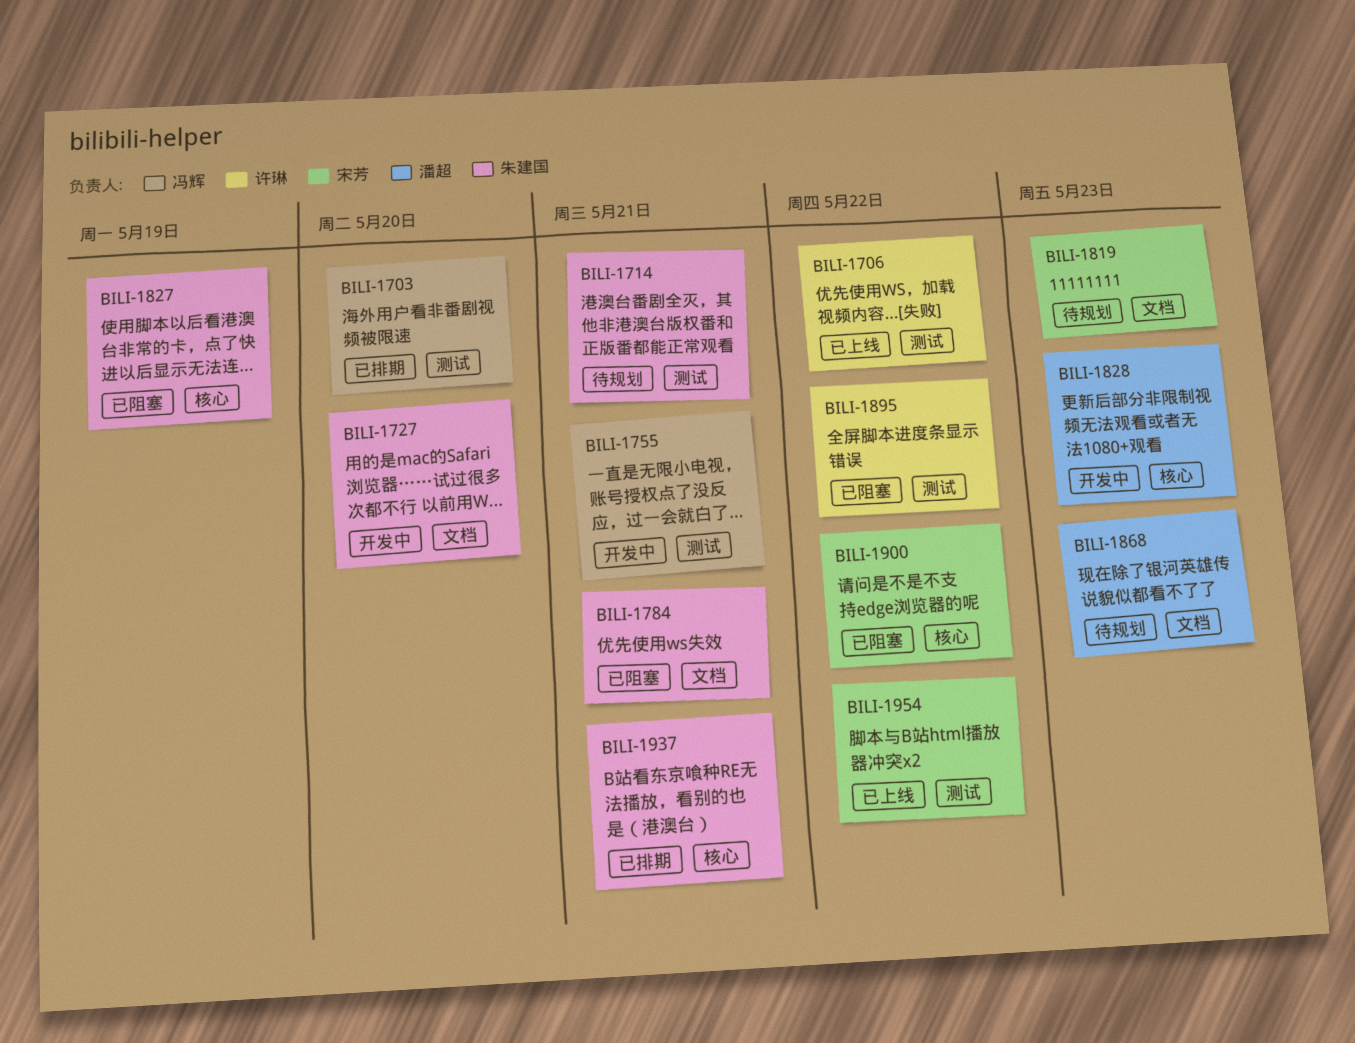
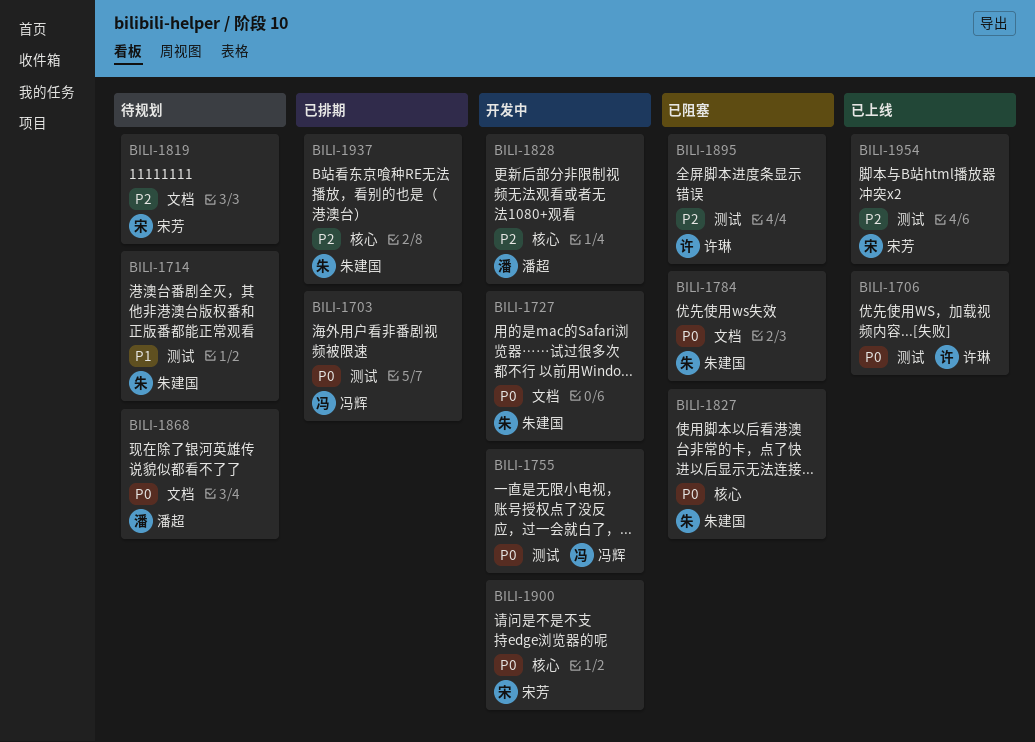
BILI-1900, status: 已阻塞 -> 开发中

